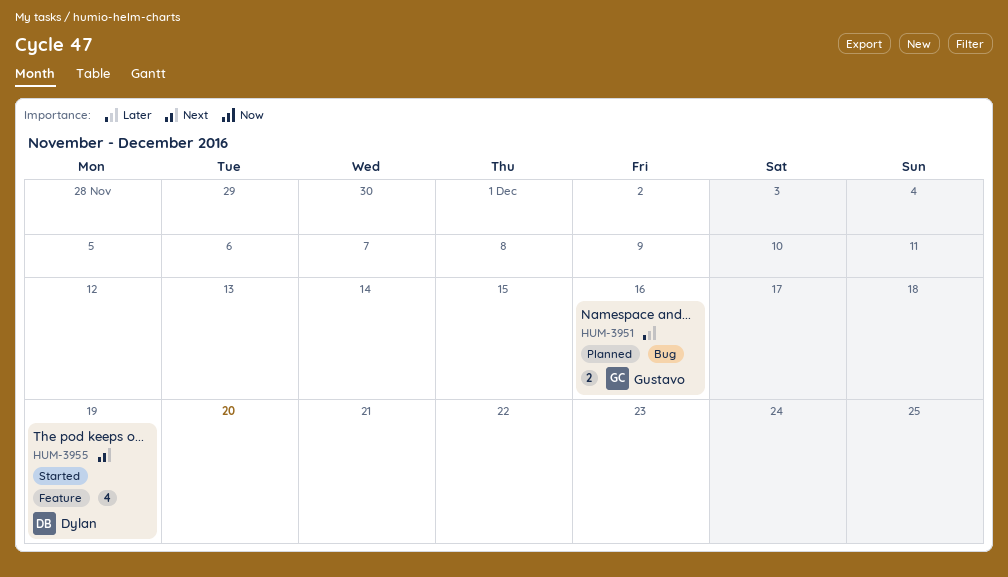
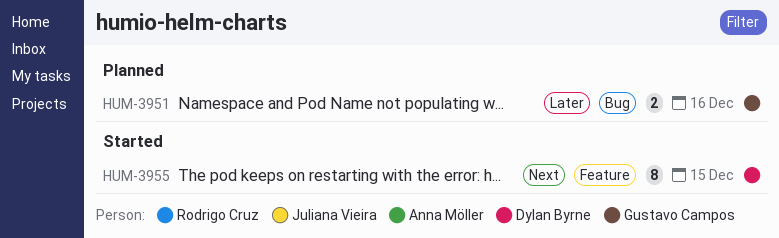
HUM-3955, estimate: 4 -> 8
HUM-3955, due: Dec 19 -> Dec 15

